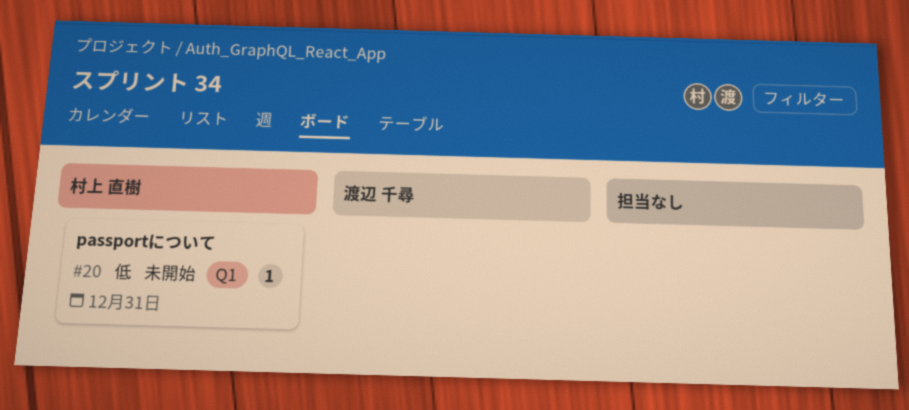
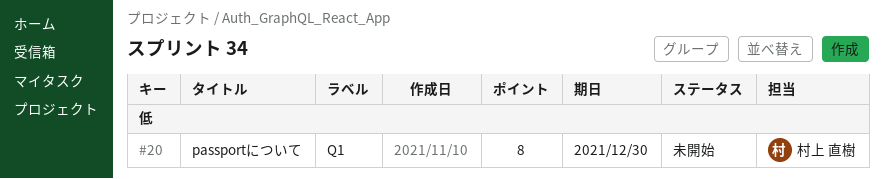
#20, estimate: 1 -> 8
#20, due: Dec 31 -> Dec 30

